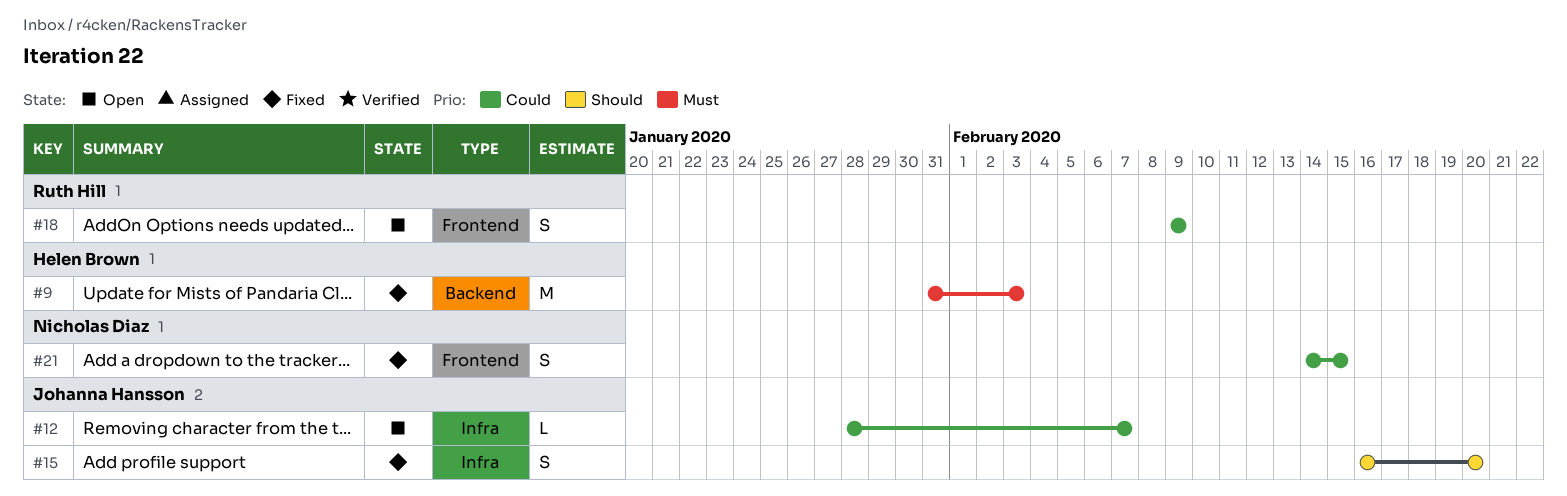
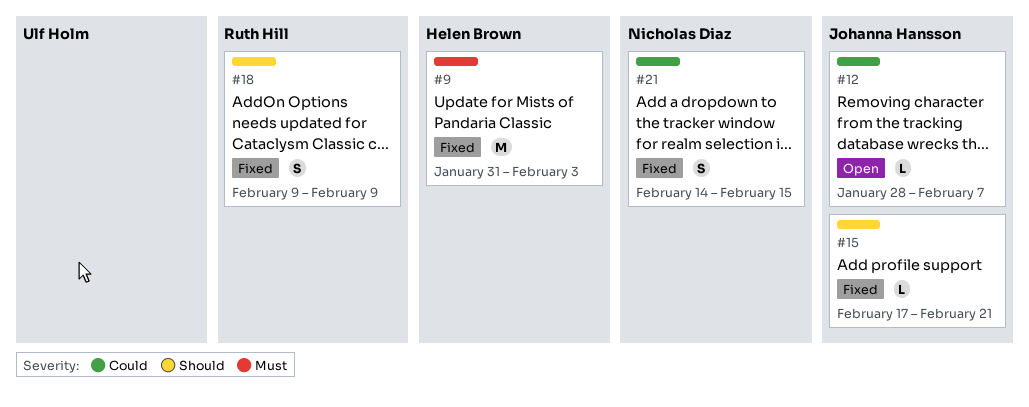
#15, estimate: S -> L
#15, start: Feb 16 -> Feb 17
#15, due: Feb 20 -> Feb 21
#18, status: Open -> Fixed
#18, priority: Could -> Should

